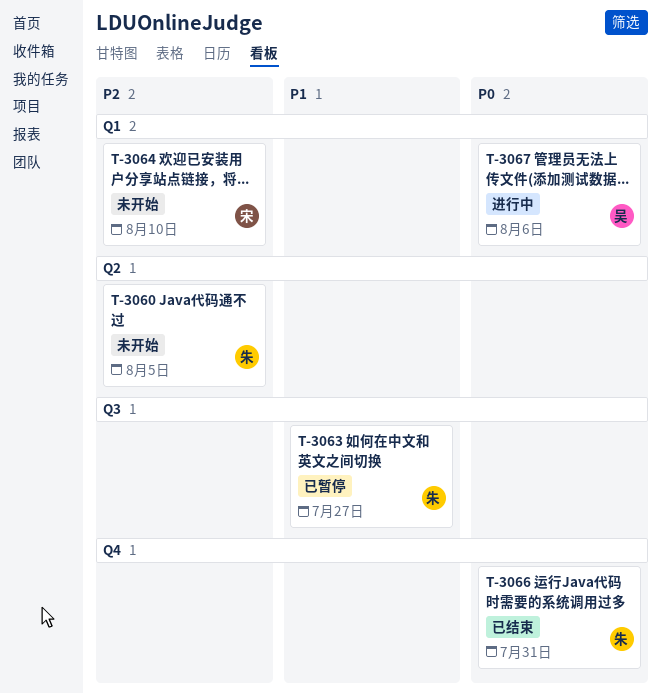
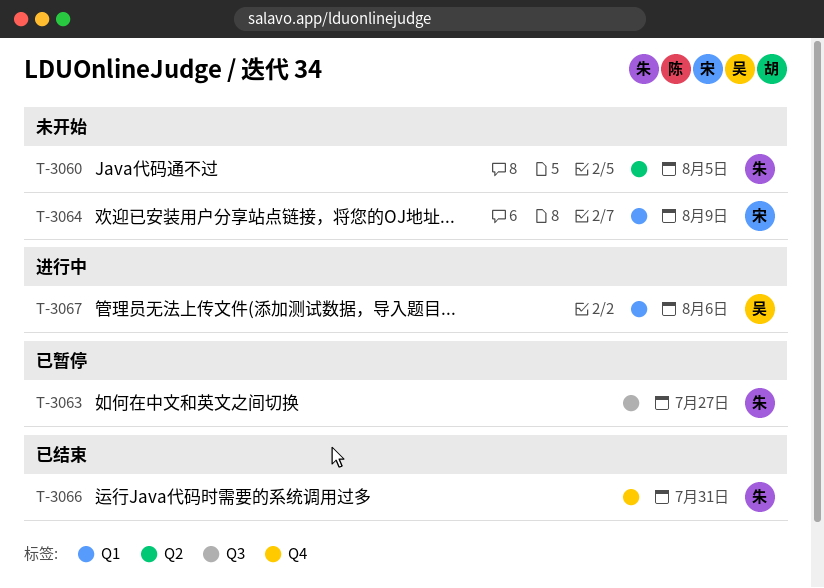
T-3064, due: Aug 10 -> Aug 9

